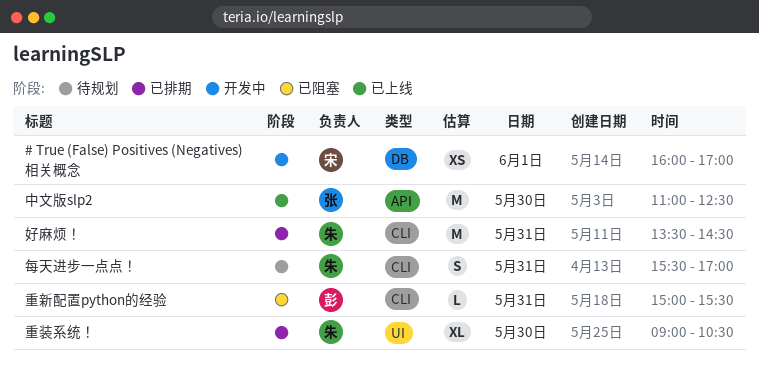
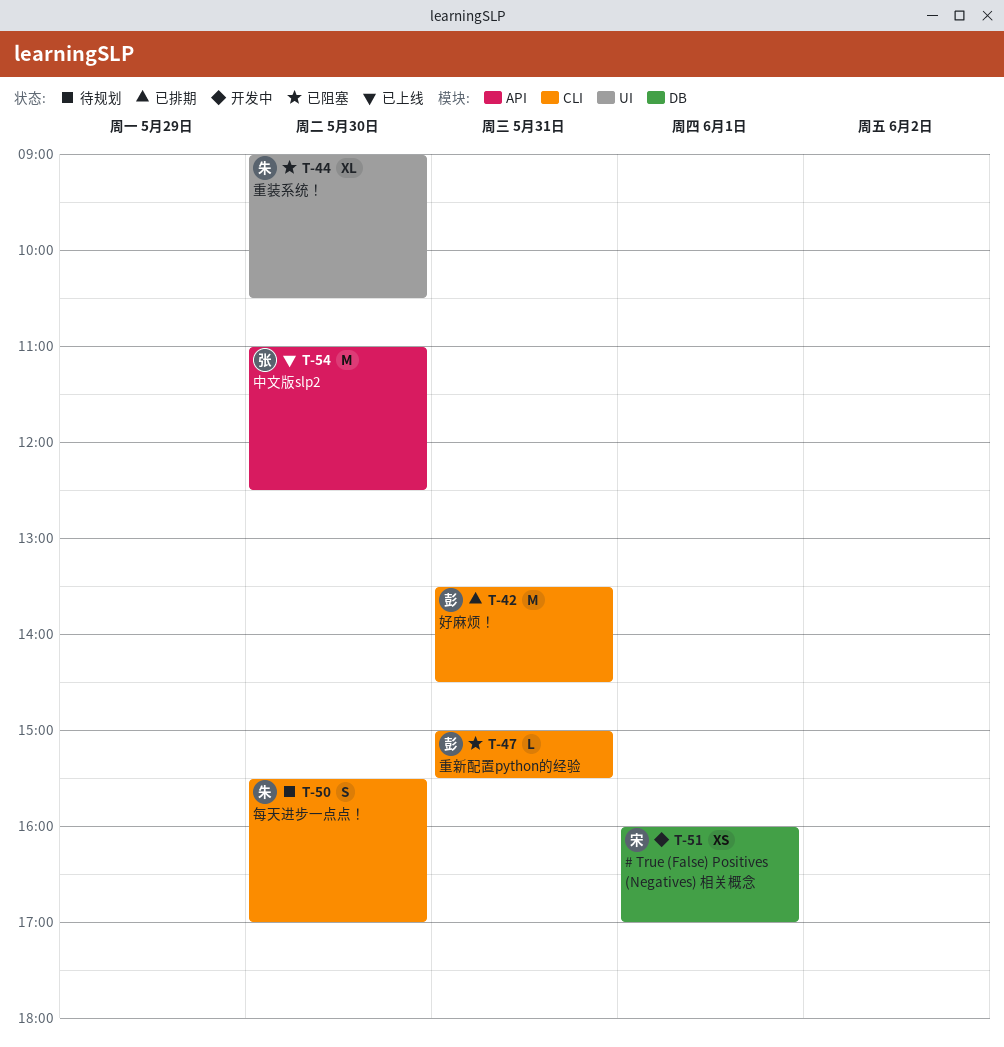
好麻烦！, owner: 朱 -> 彭
每天进步一点点！, day: May 31 -> May 30
重装系统！, status: 已排期 -> 已阻塞

